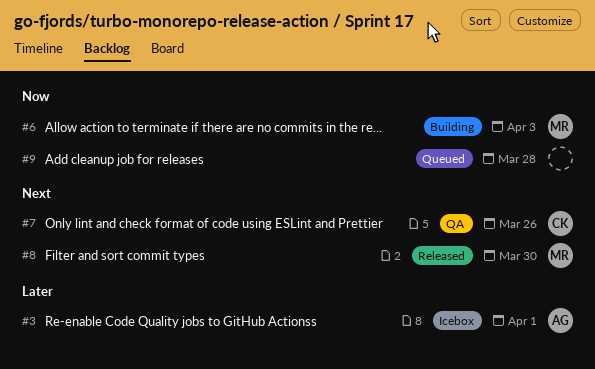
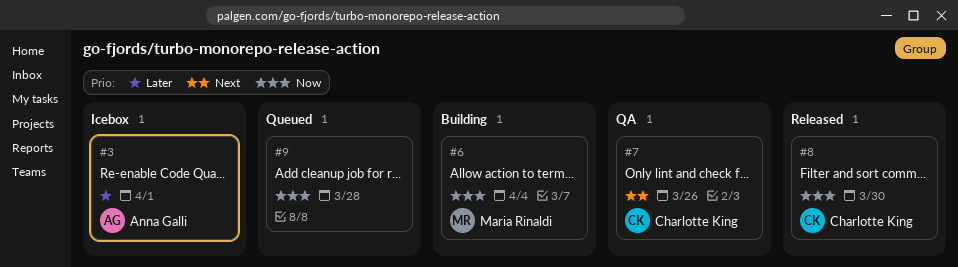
#6, due: Apr 3 -> Apr 4
#8, owner: Maria Rinaldi -> Charlotte King
#8, priority: Next -> Now

